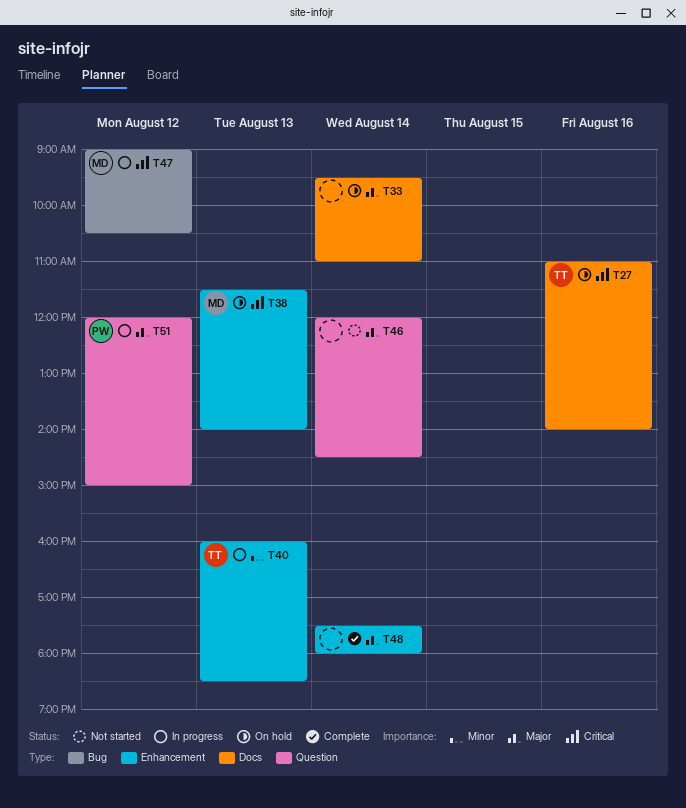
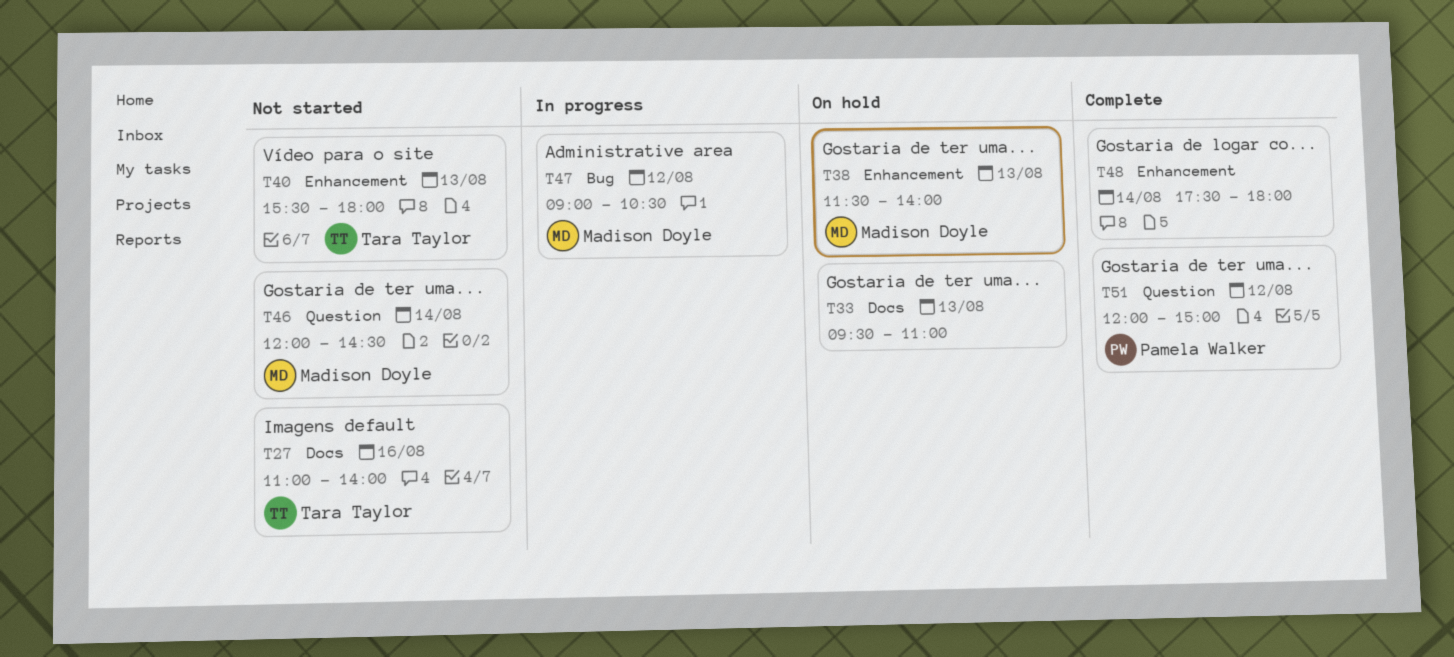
T27, status: On hold -> Not started
T33, day: Aug 14 -> Aug 13
T40, status: In progress -> Not started
T40, begins: 16:00 -> 15:30
T40, ends: 18:30 -> 18:00
T46, owner: none -> Madison Doyle
T51, status: In progress -> Complete

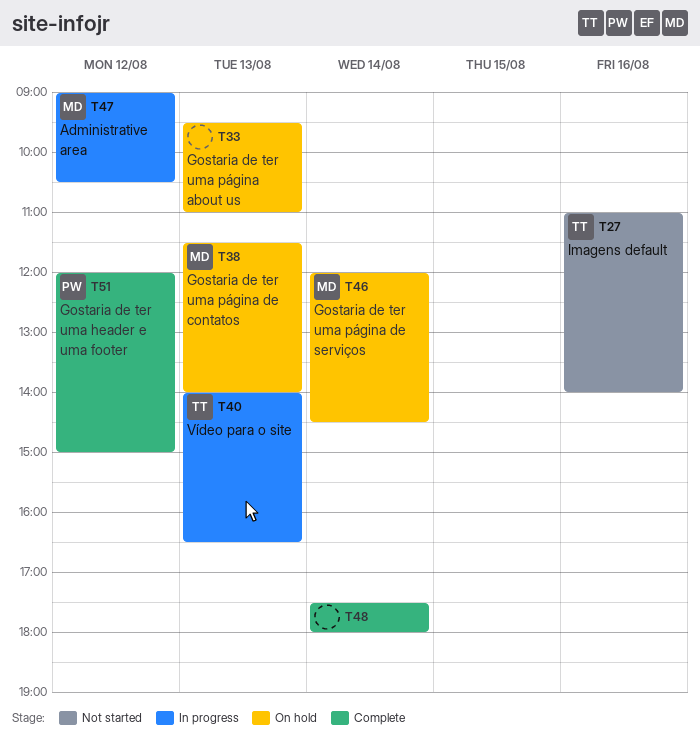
T40, status: Not started -> In progress
T40, begins: 15:30 -> 14:00
T40, ends: 18:00 -> 16:30
T46, status: Not started -> On hold

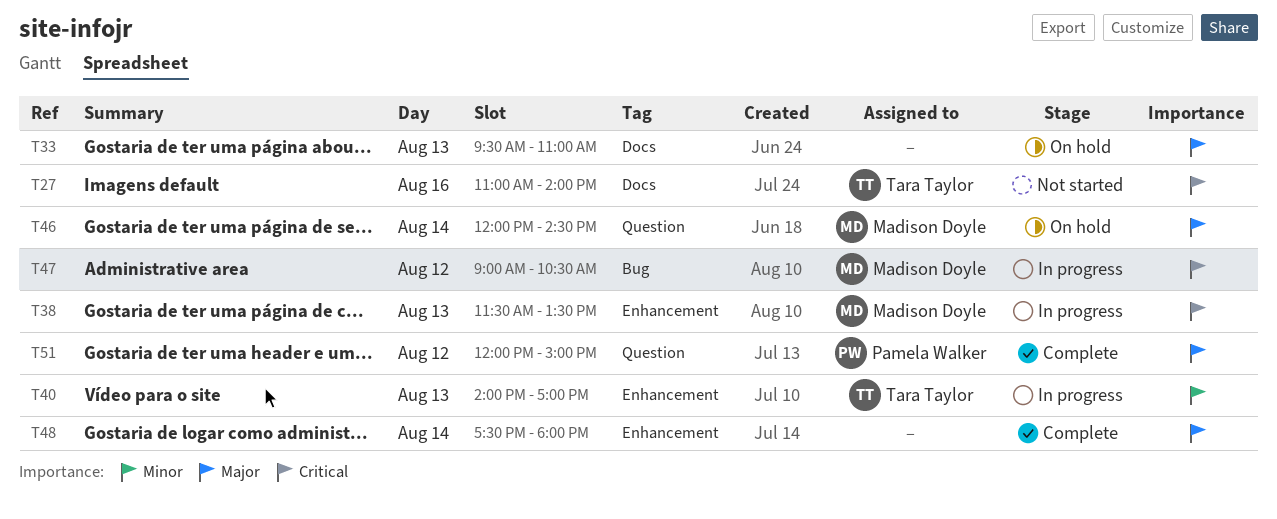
T38, status: On hold -> In progress
T38, ends: 14:00 -> 13:30
T40, ends: 16:30 -> 17:00

